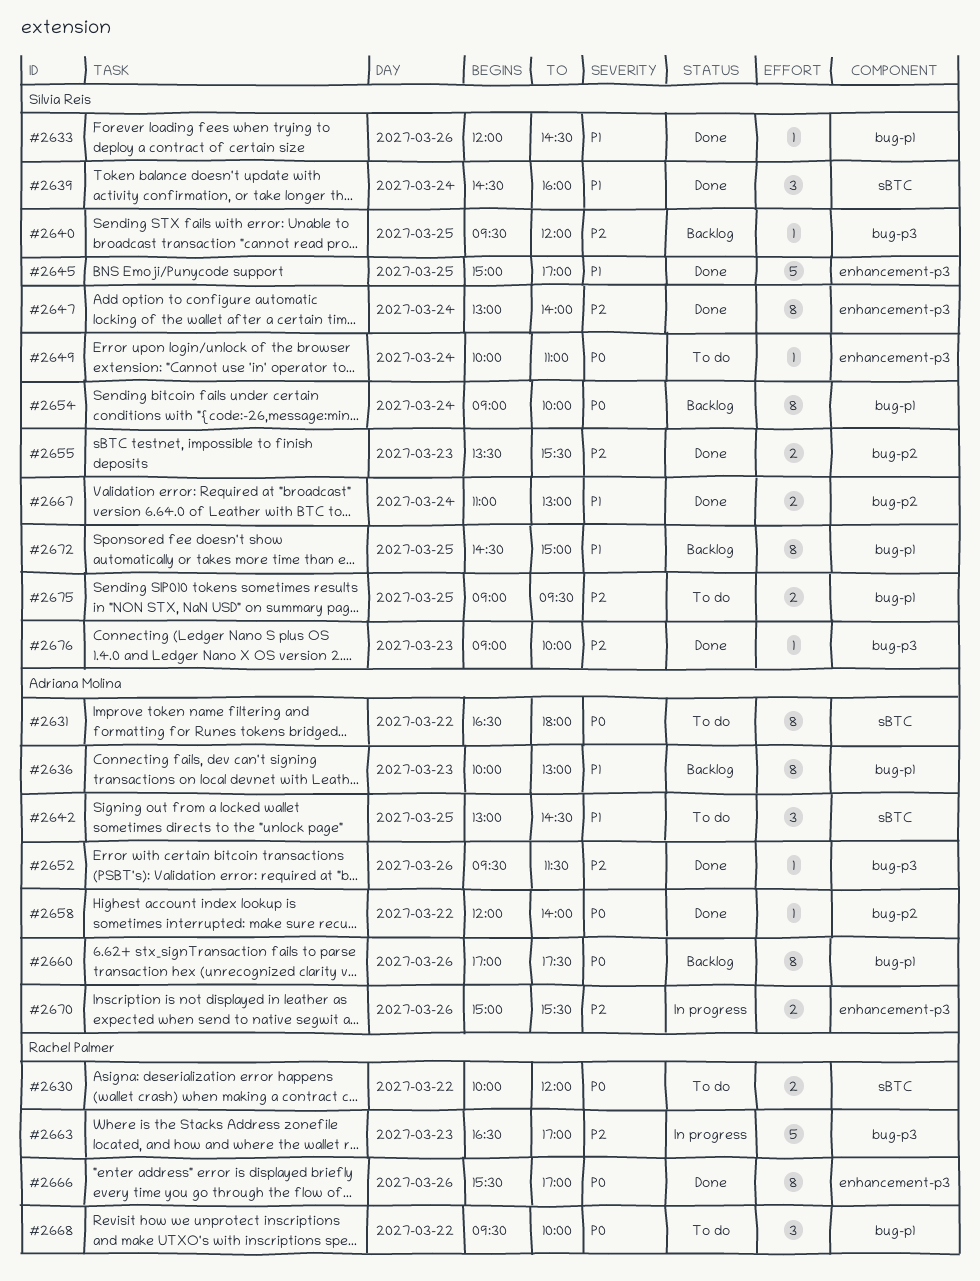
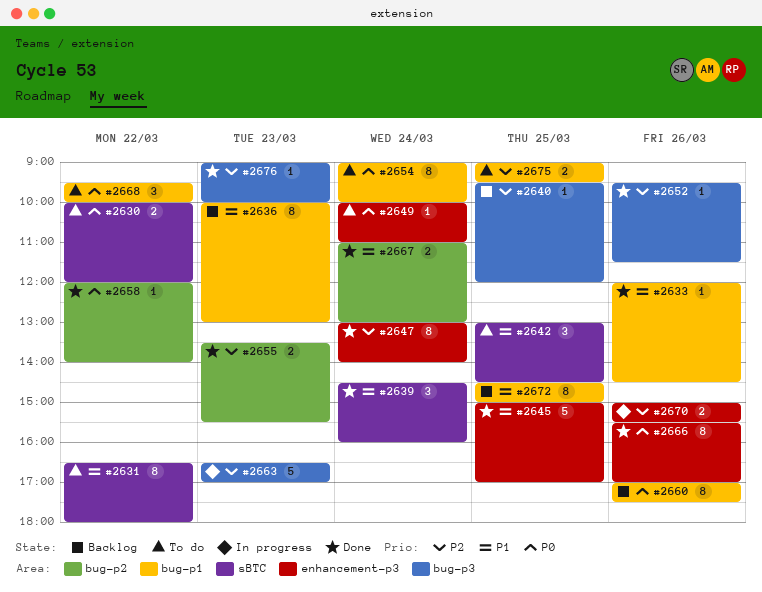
#2631, priority: P0 -> P1
#2654, status: Backlog -> To do

